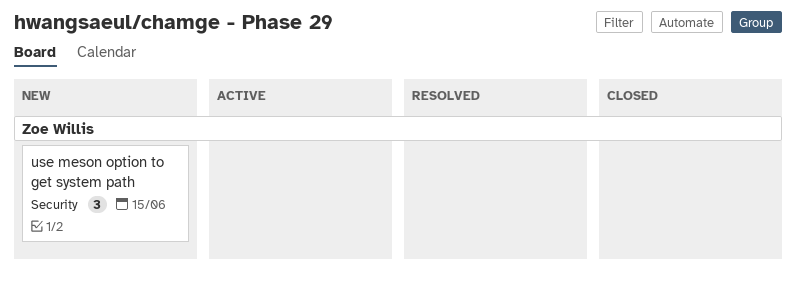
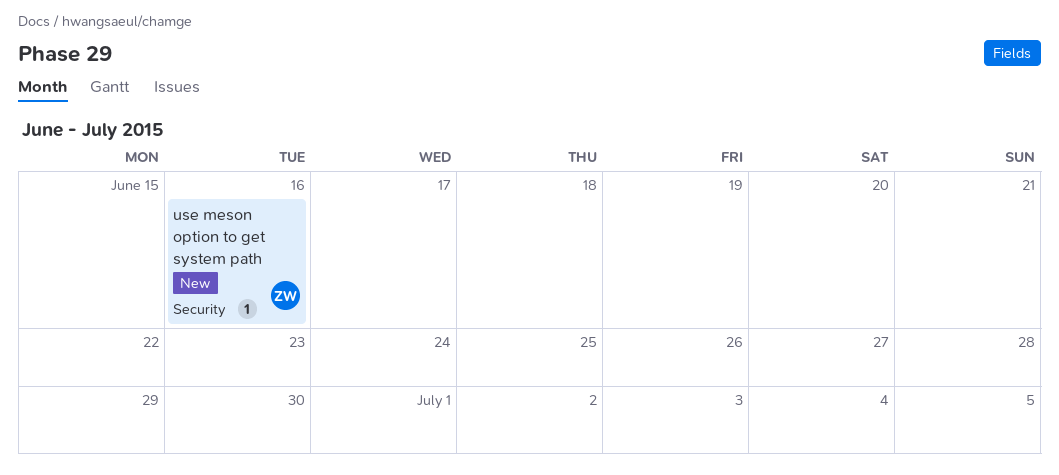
use meson option to get system path, estimate: 3 -> 1
use meson option to get system path, due: Jun 15 -> Jun 16

